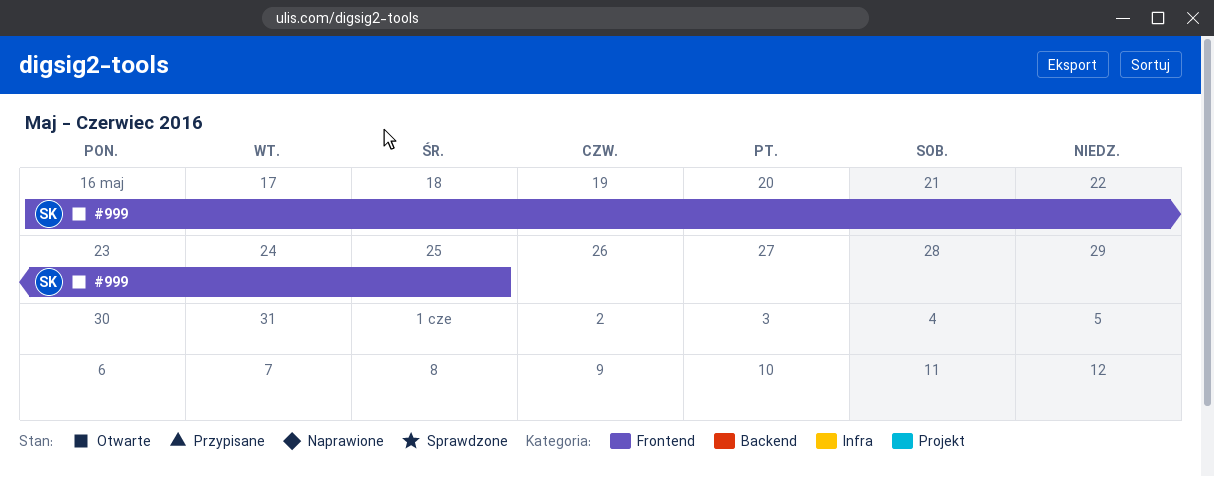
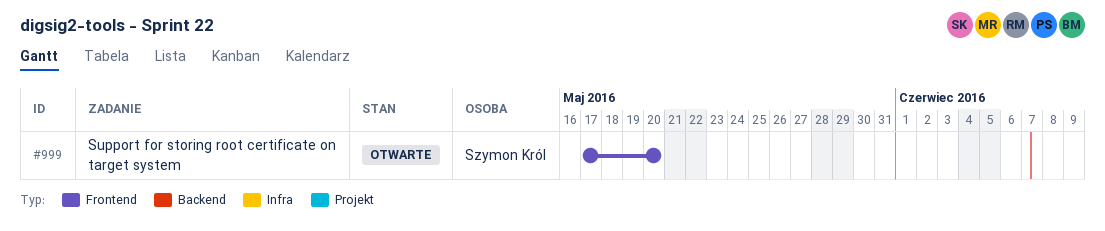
#999, start: May 16 -> May 17
#999, due: May 25 -> May 20

